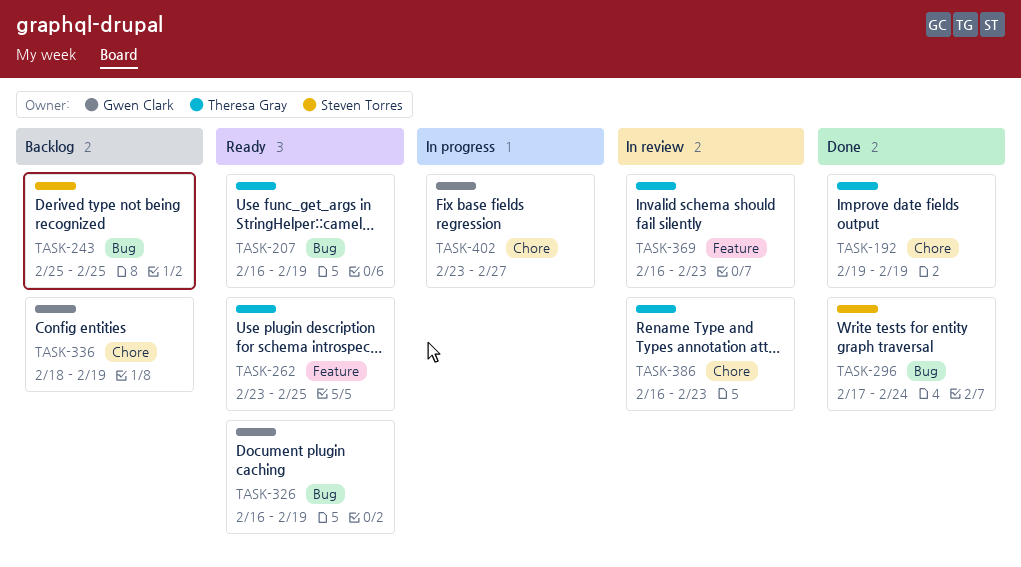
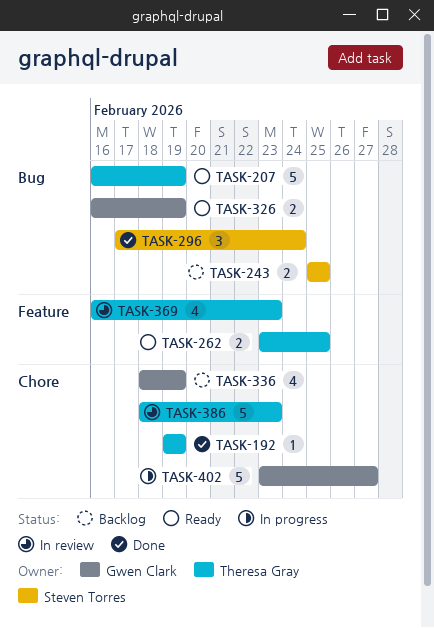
TASK-386, start: Feb 16 -> Feb 18

